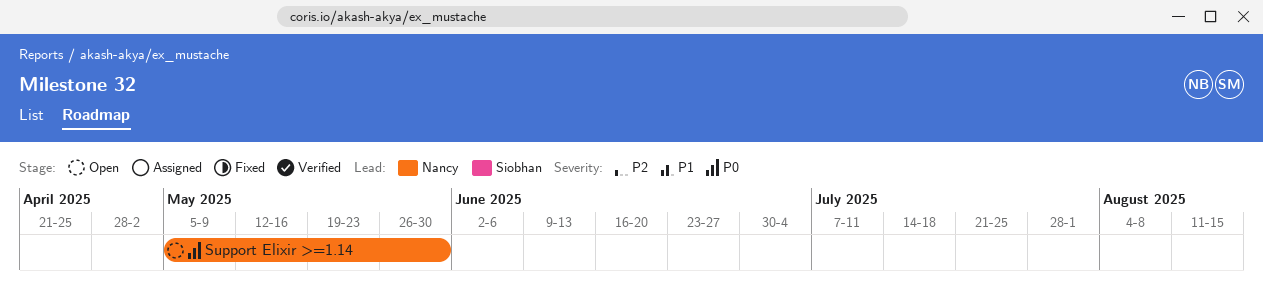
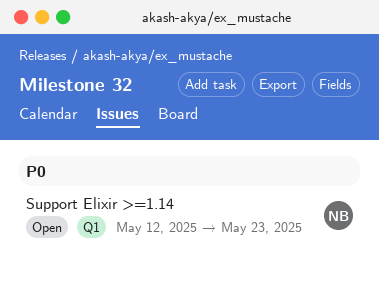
Support Elixir >=1.14, start: May 5 -> May 12
Support Elixir >=1.14, due: May 30 -> May 23

